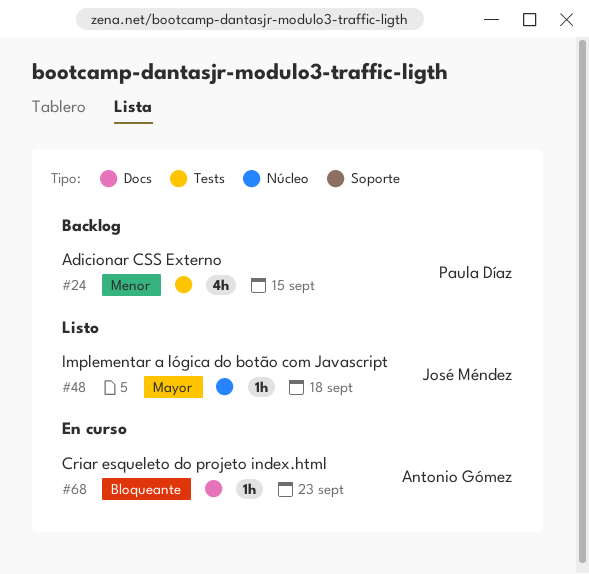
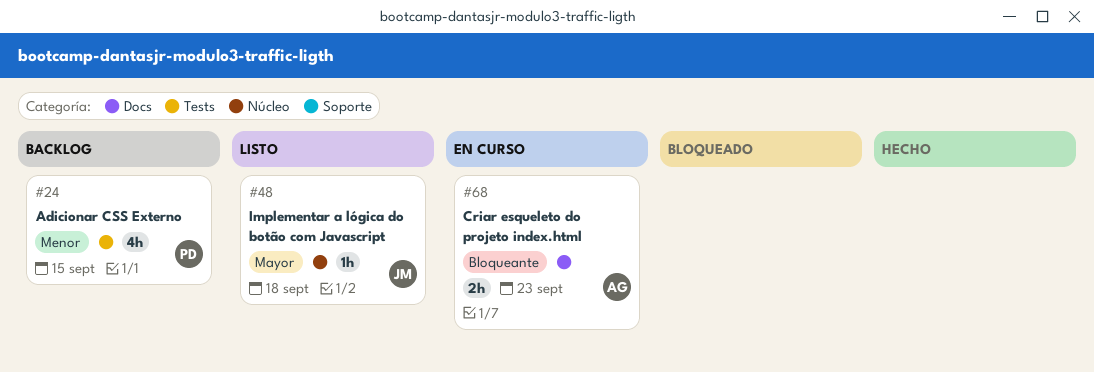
#68, estimate: 1h -> 2h

